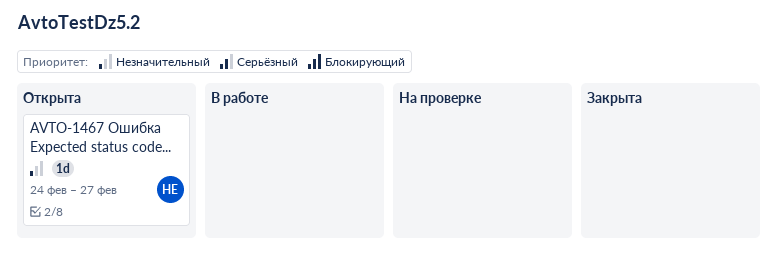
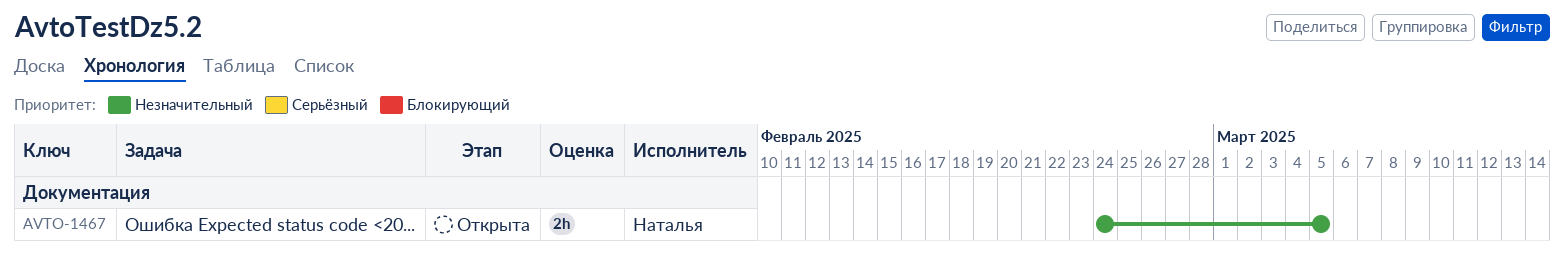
AVTO-1467, estimate: 1d -> 2h
AVTO-1467, due: Feb 27 -> Mar 5

